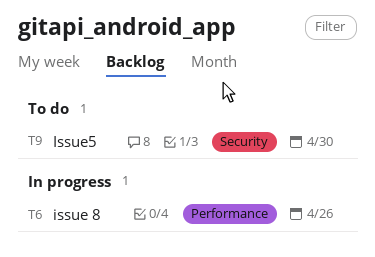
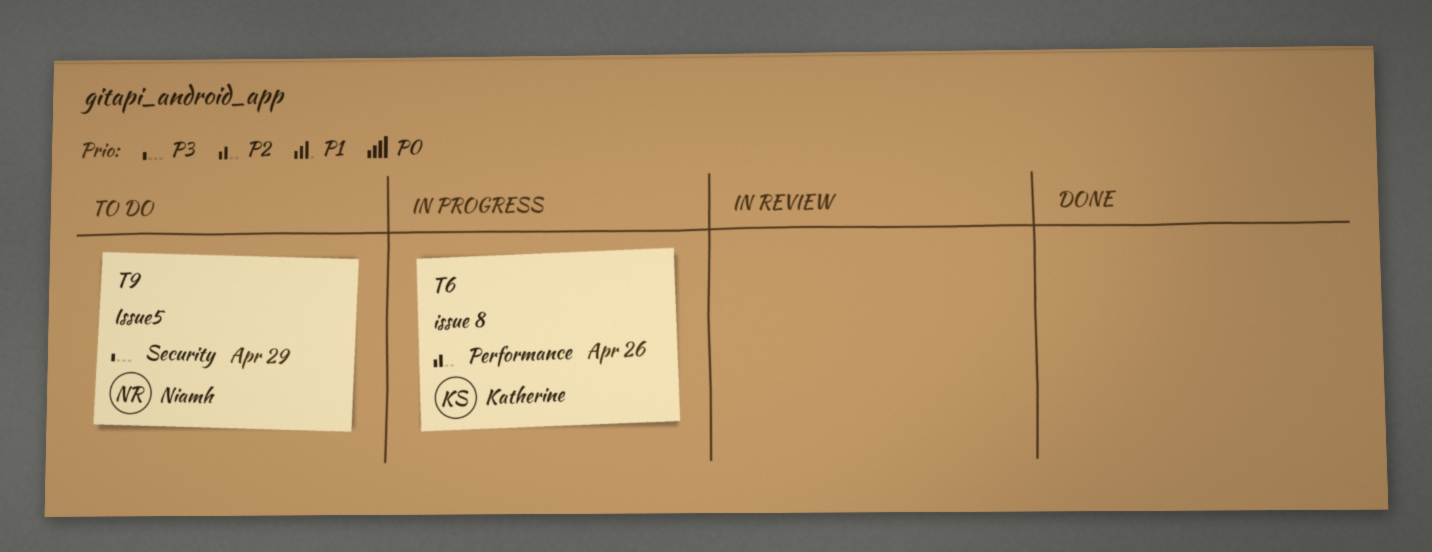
T9, due: Apr 30 -> Apr 29

